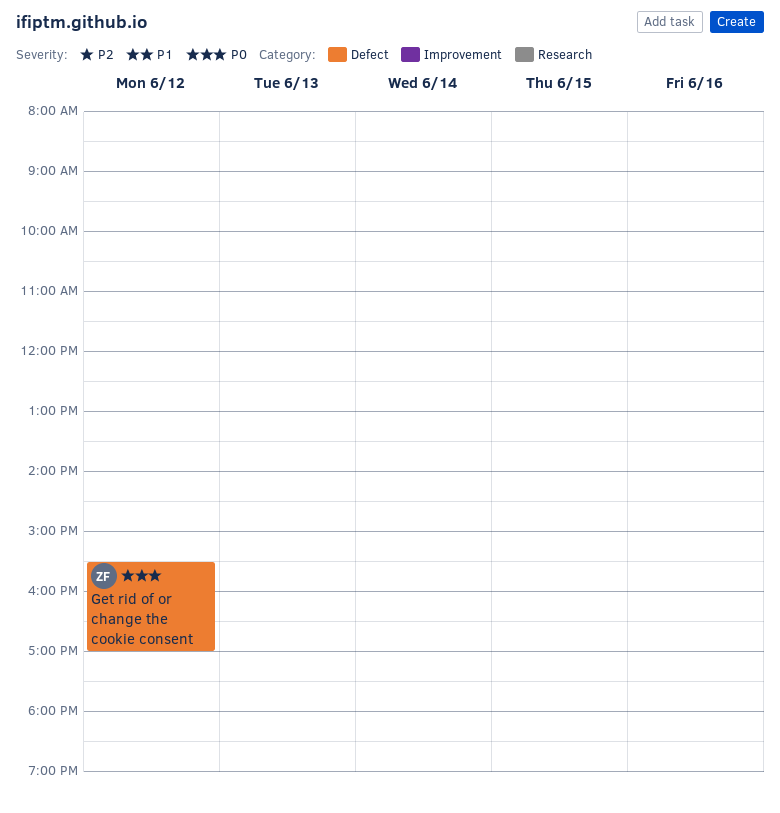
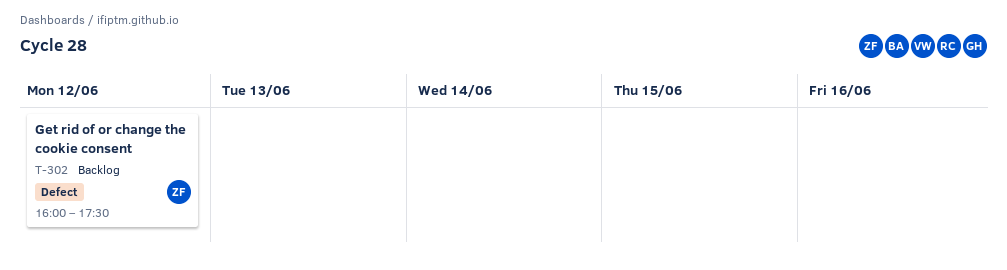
Get rid of or change the cookie consent, begins: 15:30 -> 16:00
Get rid of or change the cookie consent, ends: 17:00 -> 17:30

